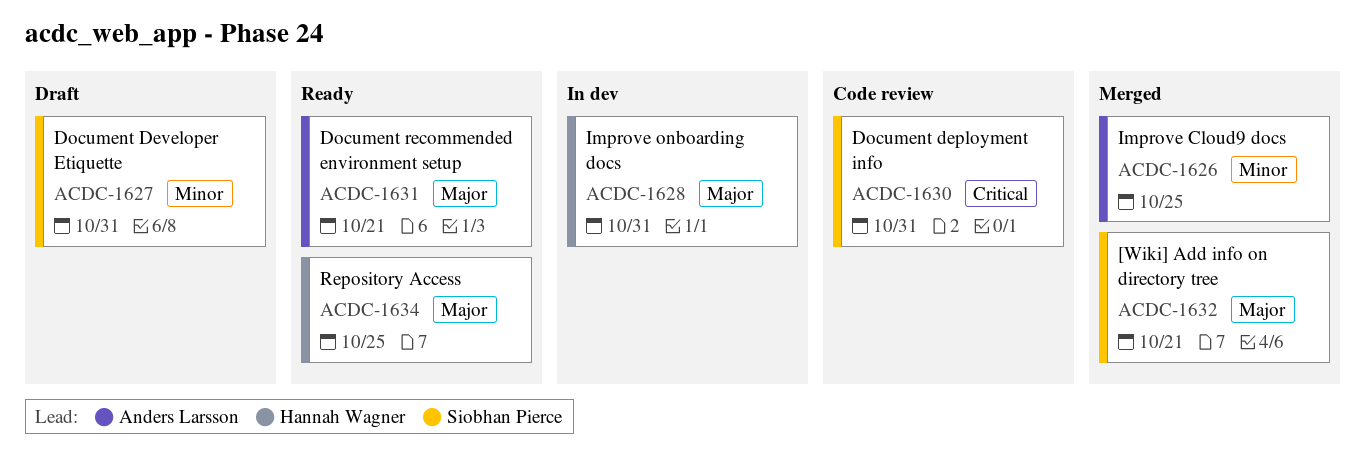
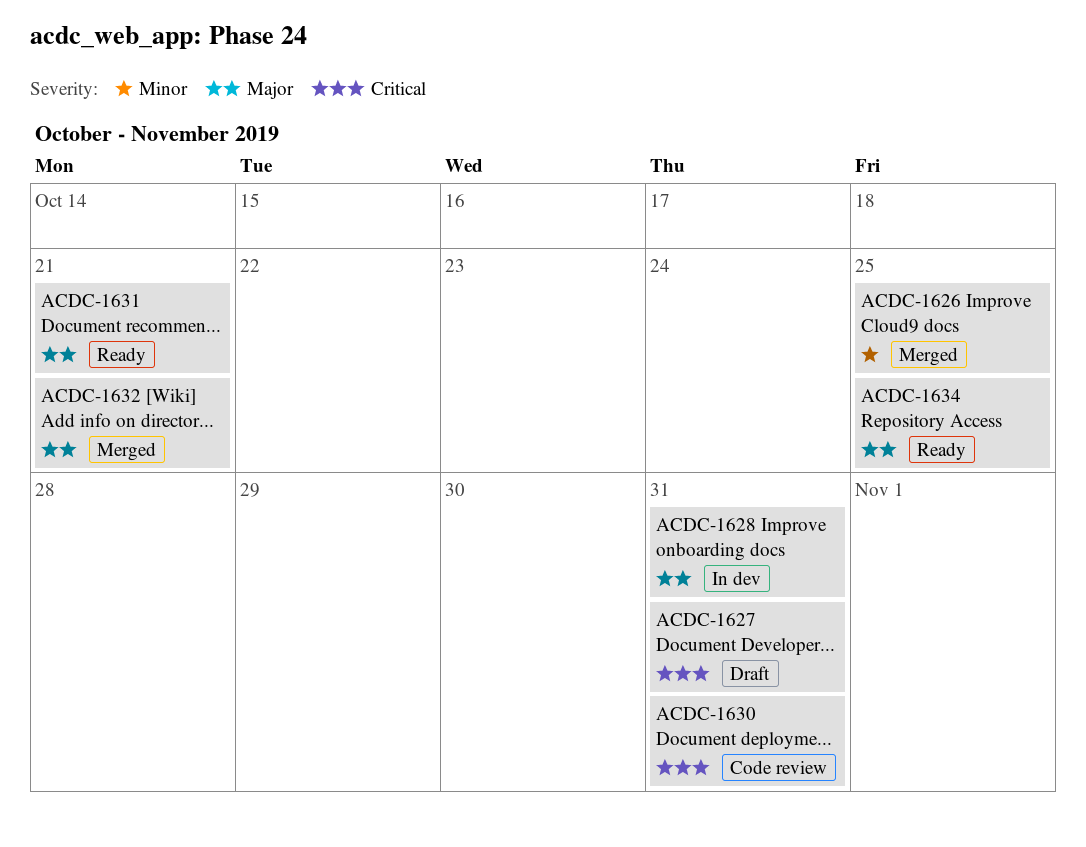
ACDC-1627, priority: Minor -> Critical

